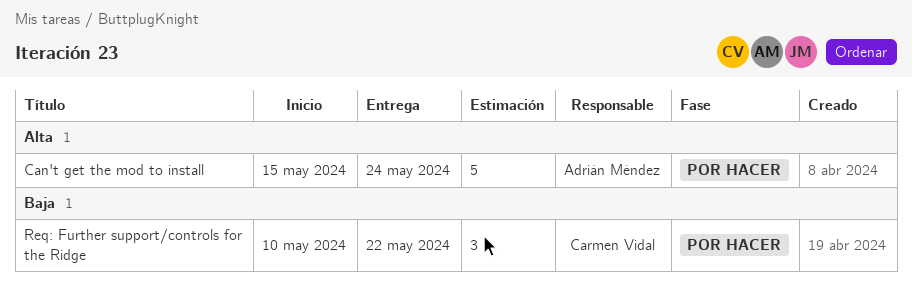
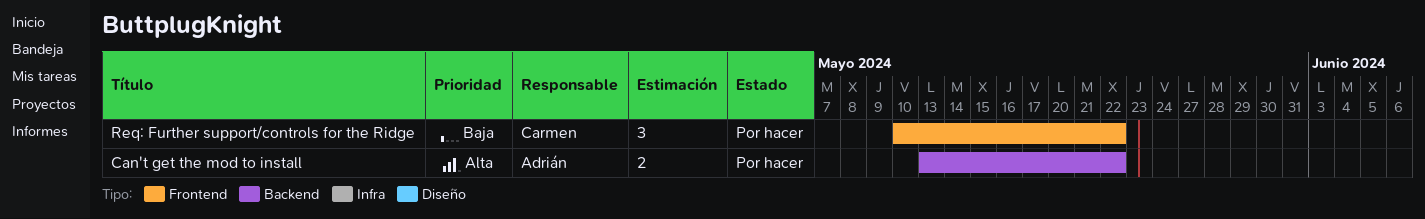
Can't get the mod to install, estimate: 5 -> 2
Can't get the mod to install, start: May 15 -> May 13
Can't get the mod to install, due: May 24 -> May 22

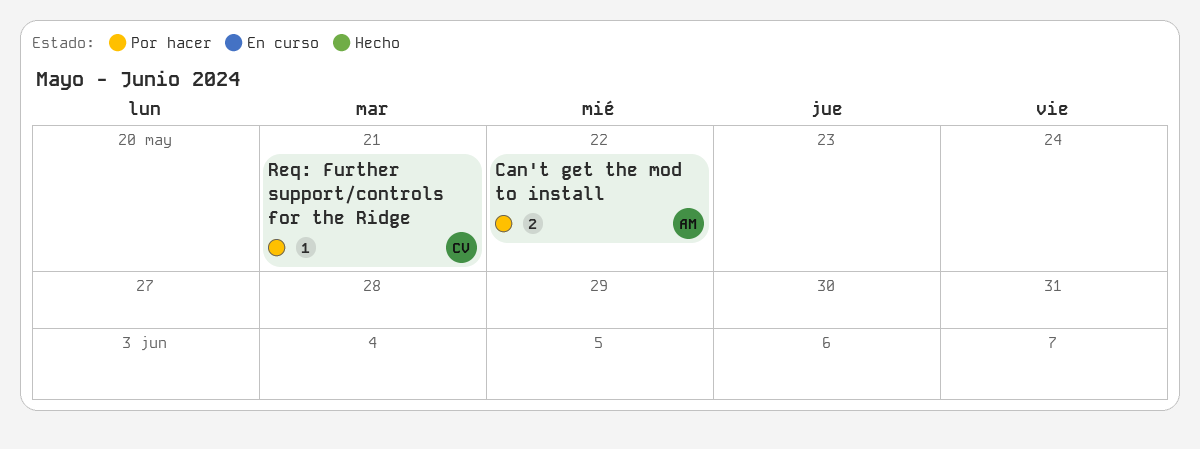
Req: Further support/controls for the Ridge, estimate: 3 -> 1
Req: Further support/controls for the Ridge, due: May 22 -> May 21

